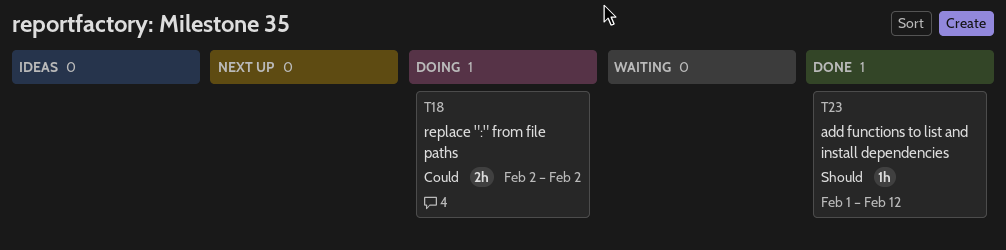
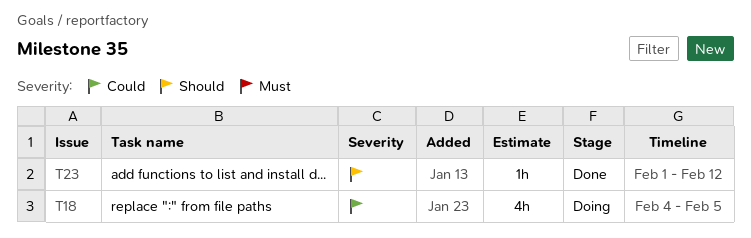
T18, estimate: 2h -> 4h
T18, start: Feb 2 -> Feb 4
T18, due: Feb 2 -> Feb 5

